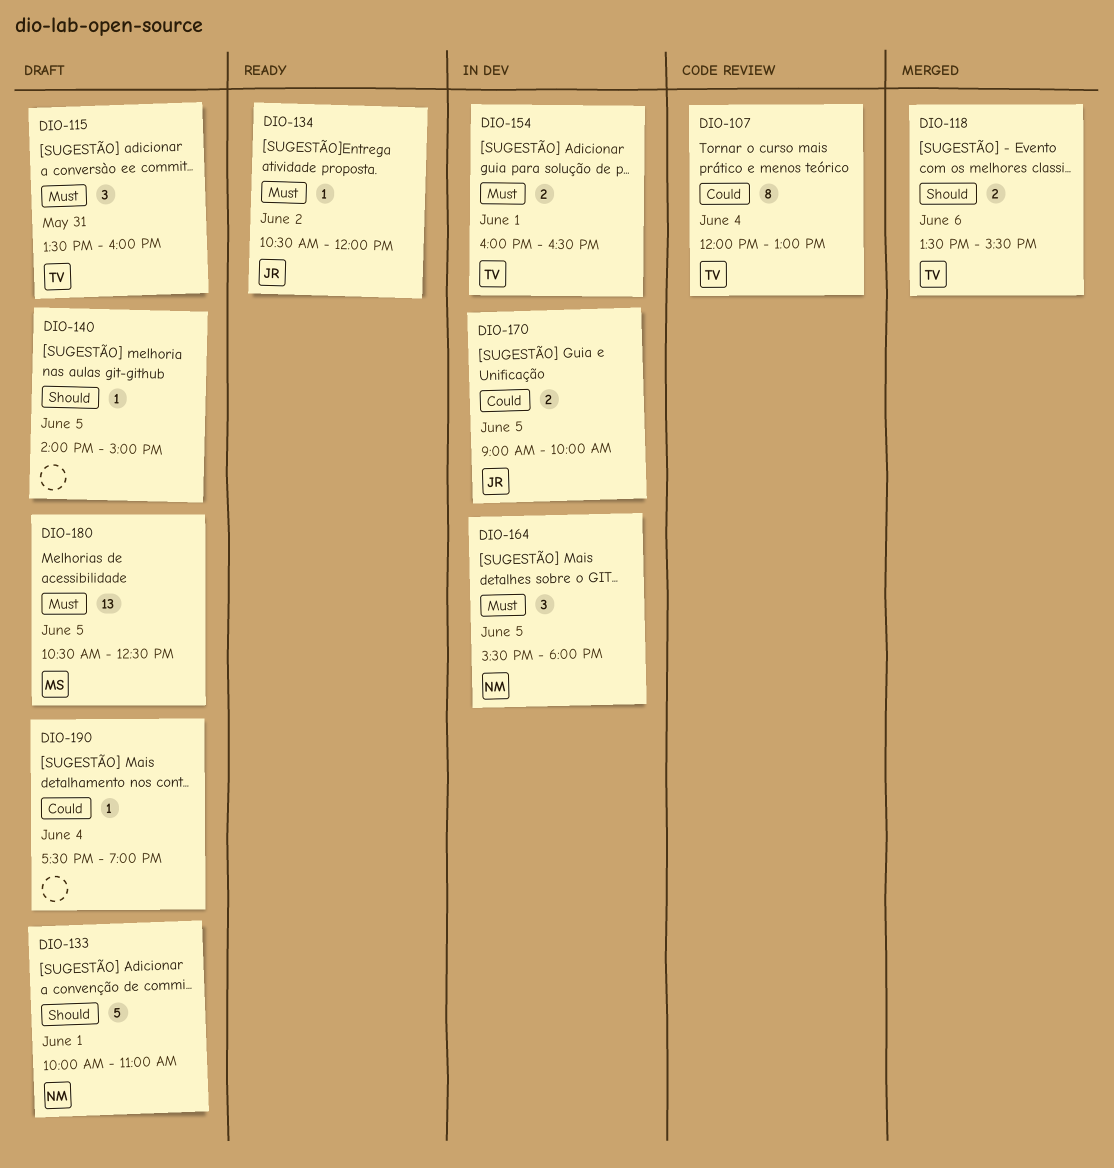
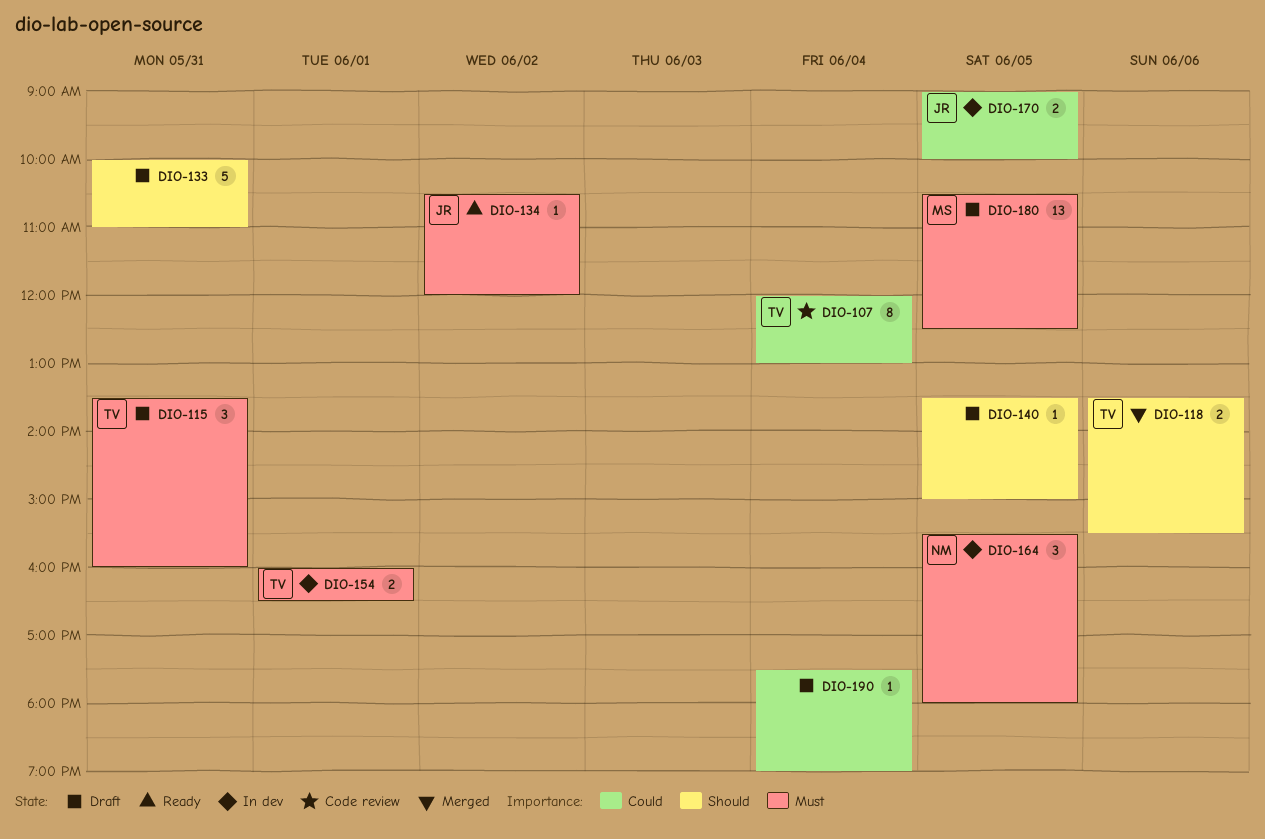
DIO-133, owner: NM -> none
DIO-133, day: Jun 1 -> May 31
DIO-140, begins: 14:00 -> 13:30

